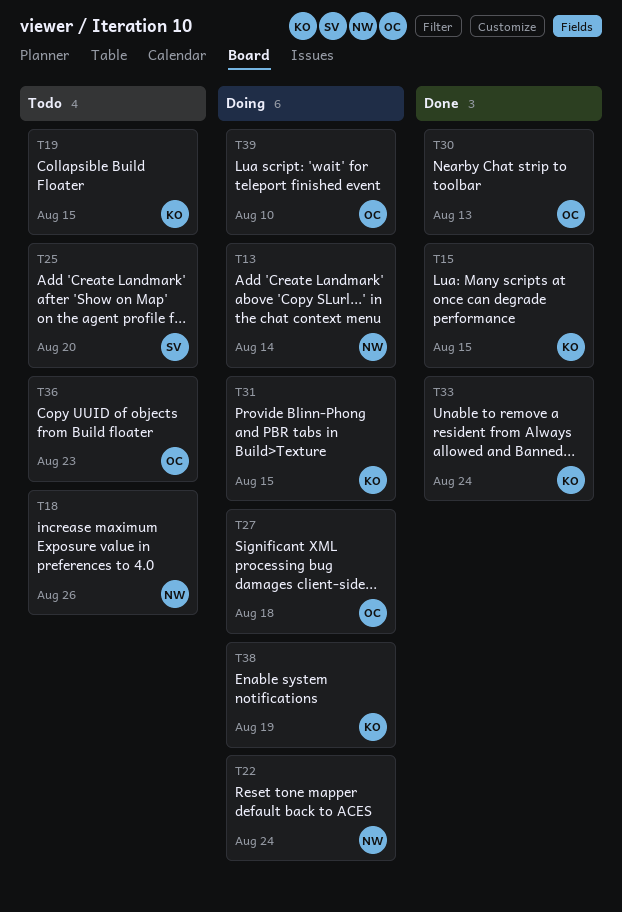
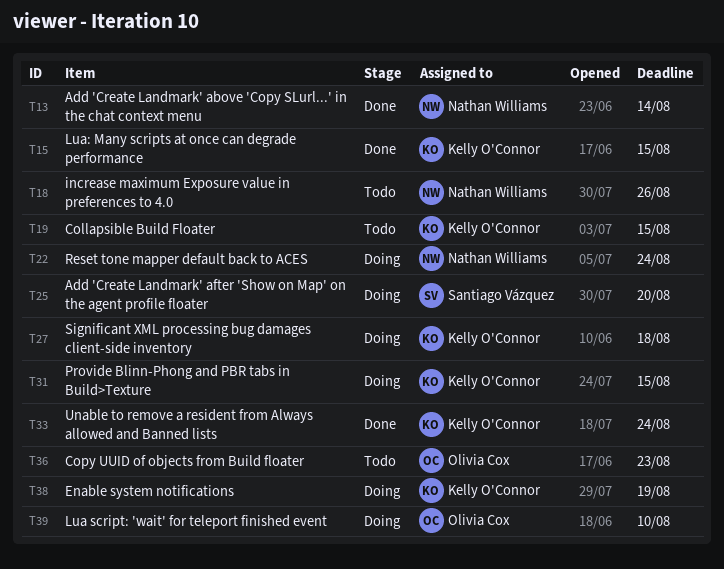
T13, status: Doing -> Done
T25, status: Todo -> Doing
T27, owner: Olivia Cox -> Kelly O'Connor
T30: present -> none

